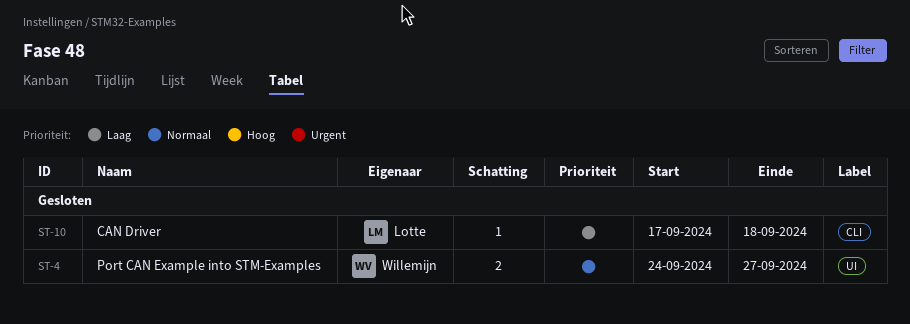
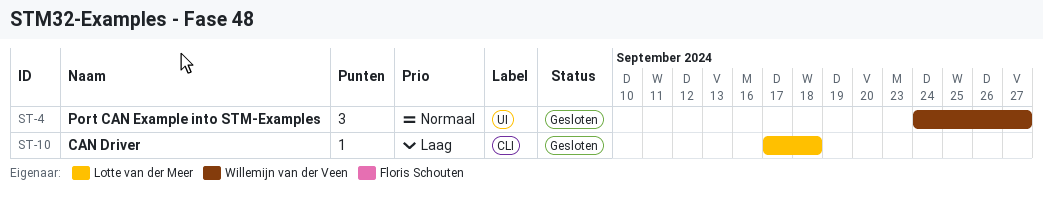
ST-4, estimate: 2 -> 3

